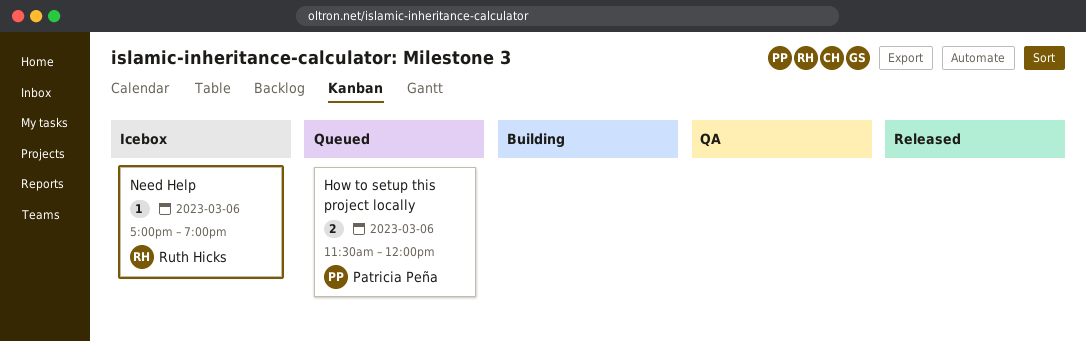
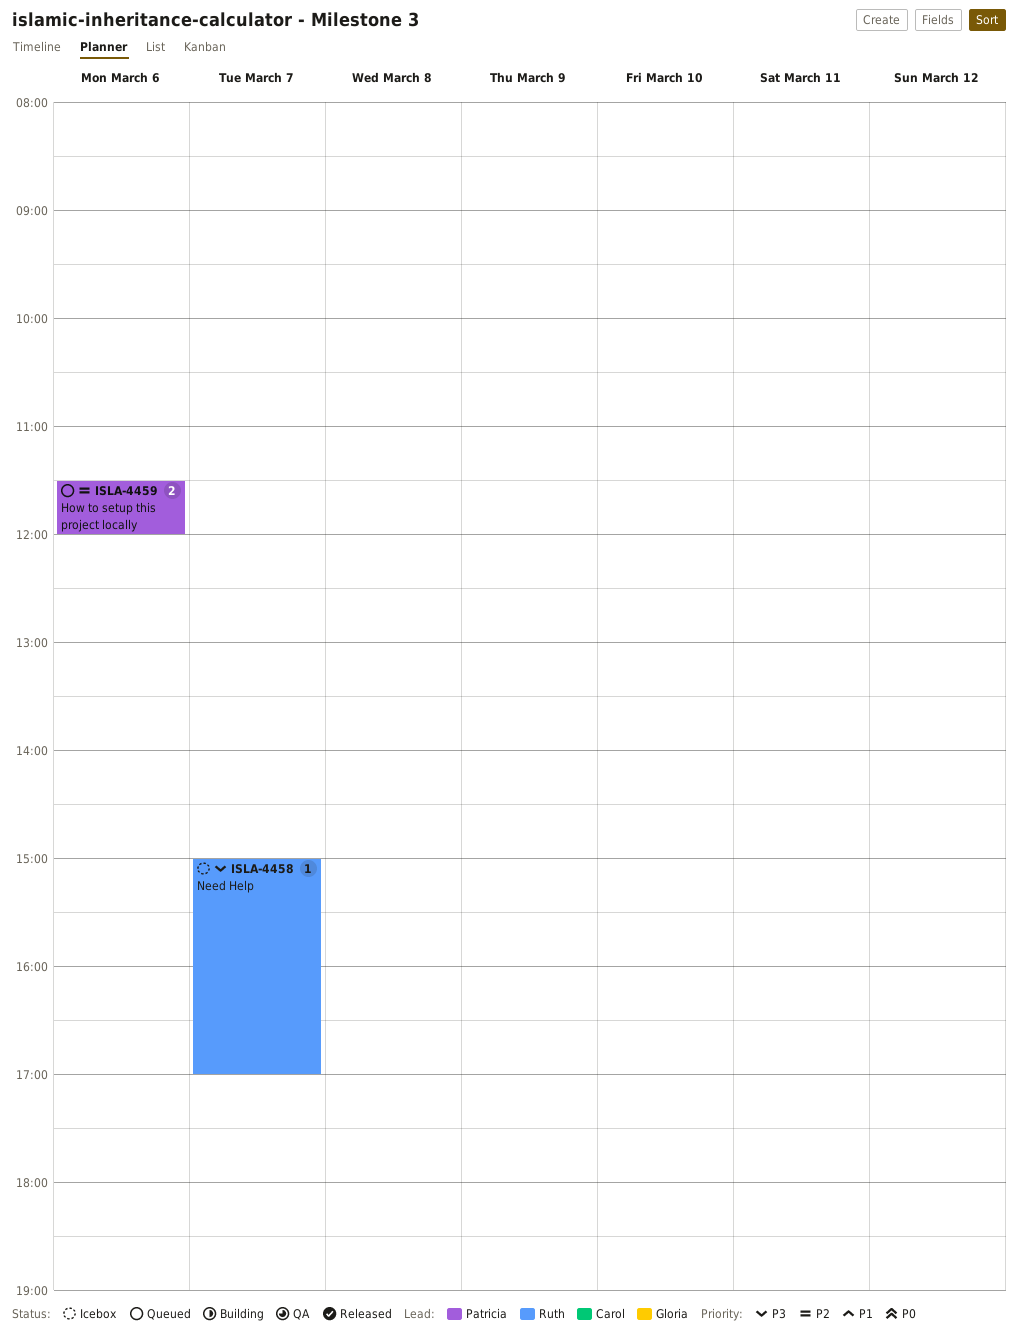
Need Help, day: Mar 6 -> Mar 7
Need Help, begins: 17:00 -> 15:00
Need Help, ends: 19:00 -> 17:00

